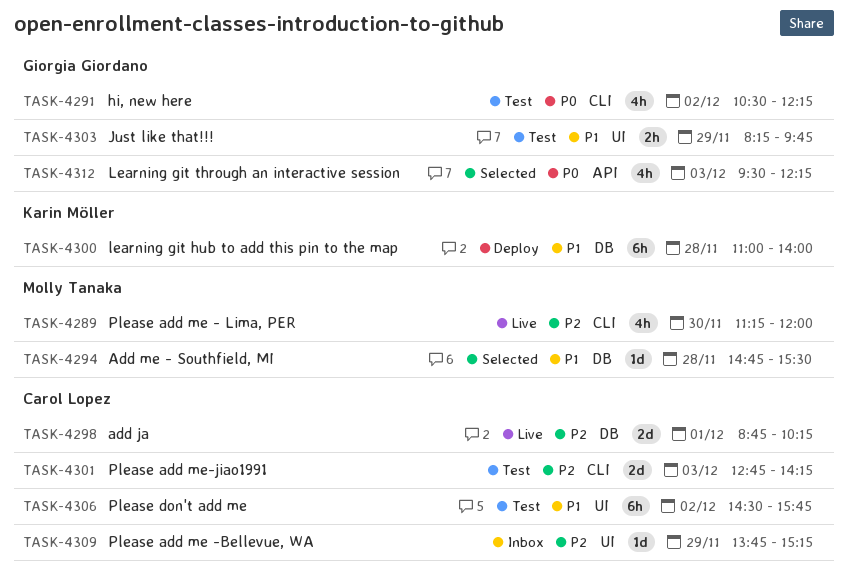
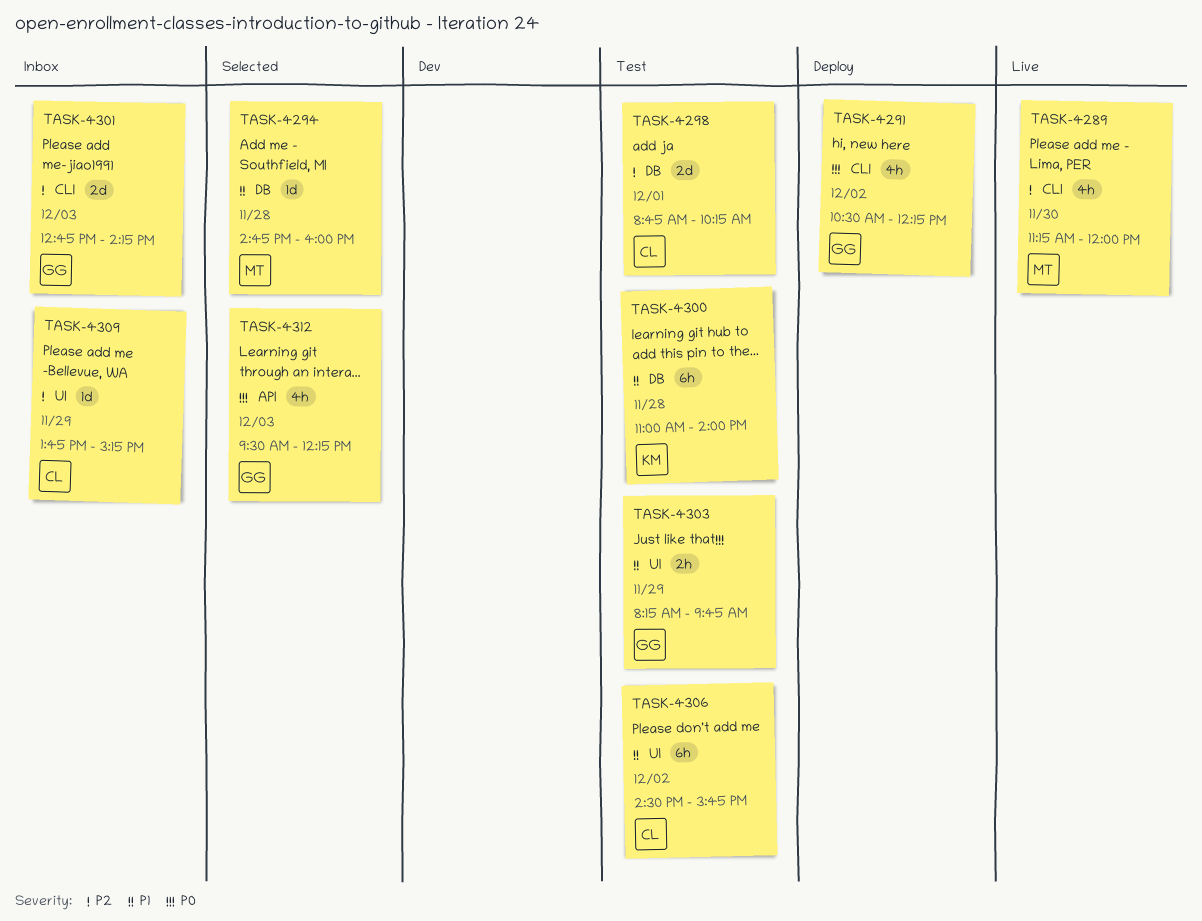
TASK-4291, status: Test -> Deploy
TASK-4294, ends: 15:30 -> 16:00
TASK-4298, status: Live -> Test
TASK-4300, status: Deploy -> Test
TASK-4301, status: Test -> Inbox
TASK-4301, owner: Carol Lopez -> Giorgia Giordano

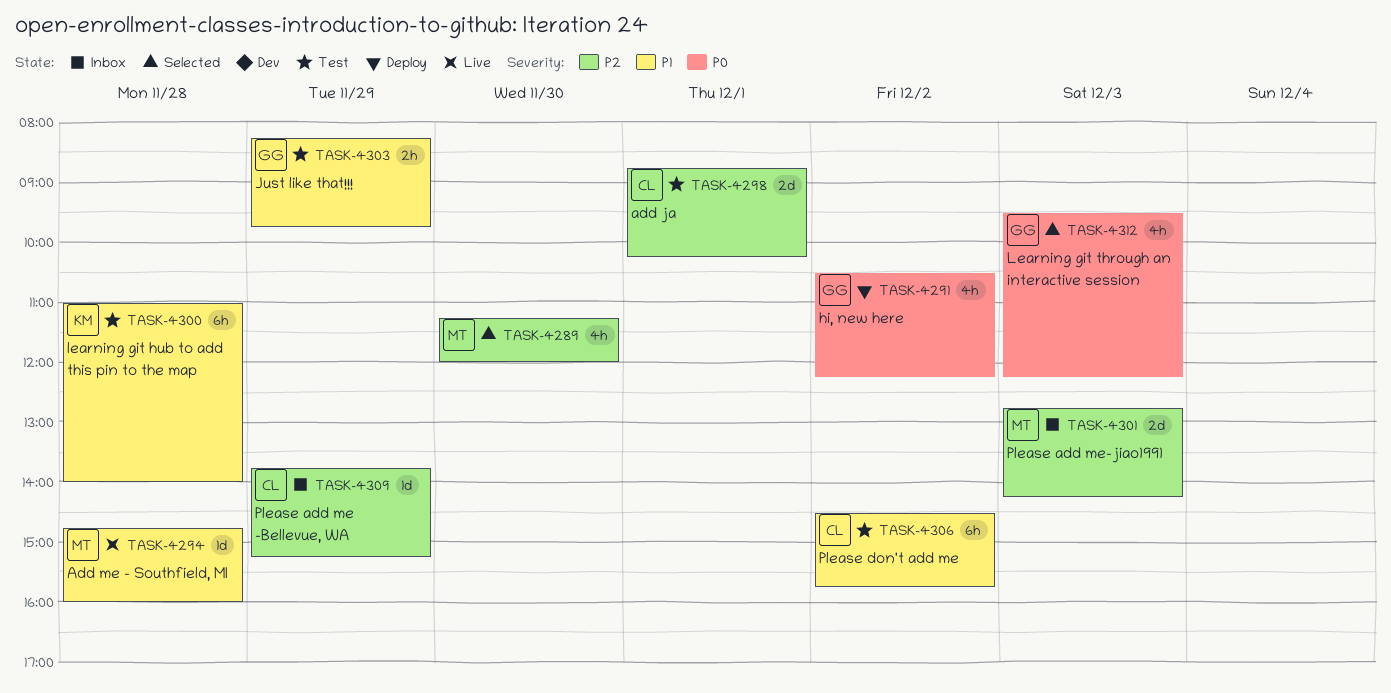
TASK-4289, status: Live -> Selected
TASK-4294, status: Selected -> Live
TASK-4301, owner: GG -> MT

